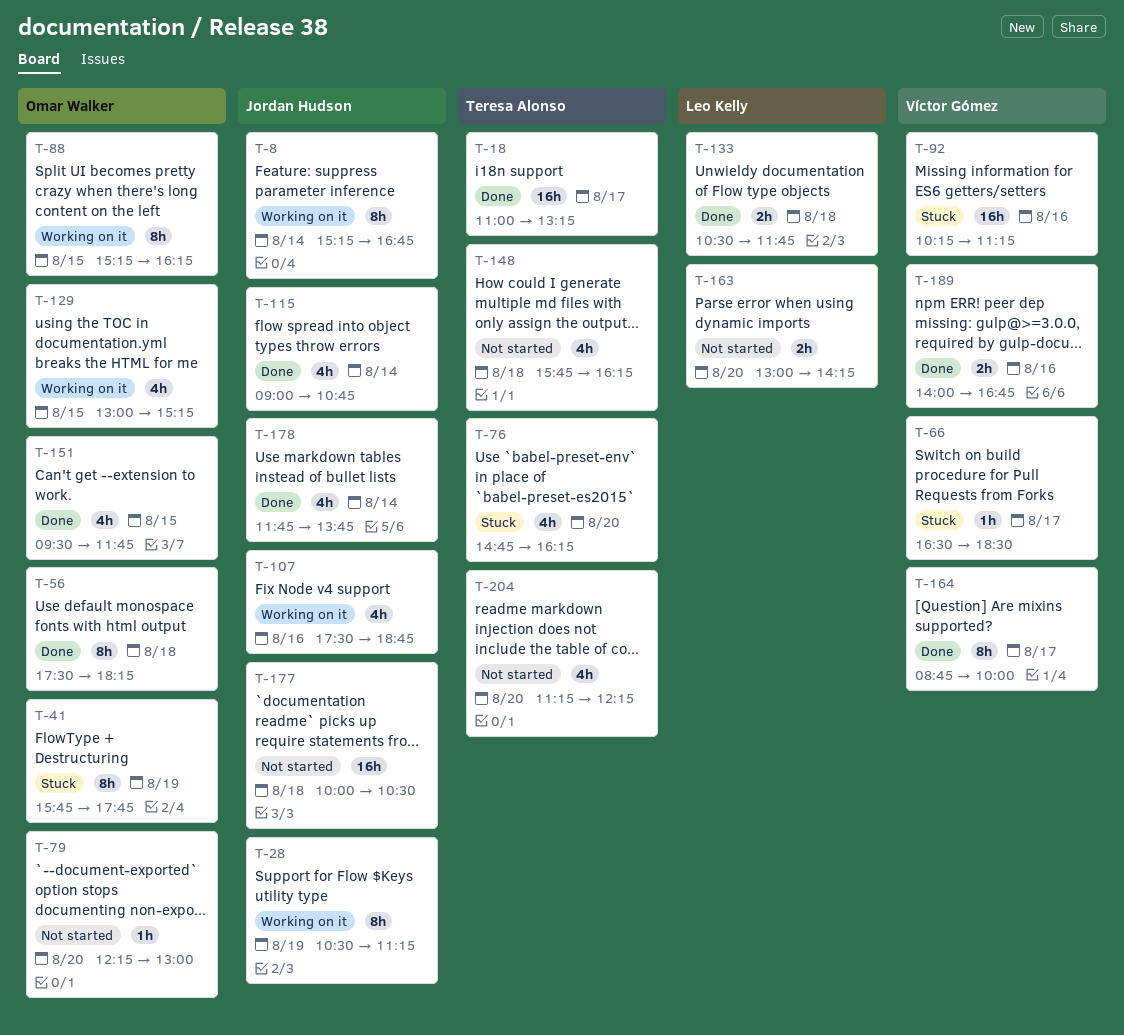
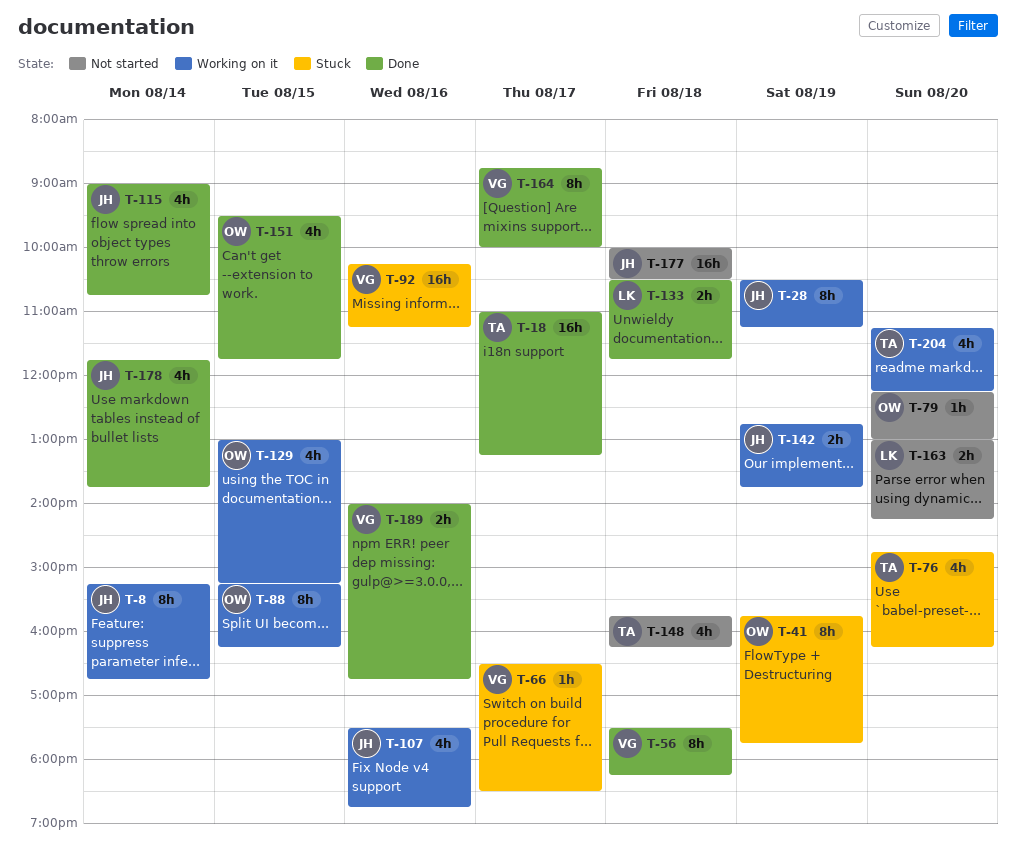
T-56, owner: Omar Walker -> Víctor Gómez
T-142: none -> present
T-204, status: Not started -> Working on it

